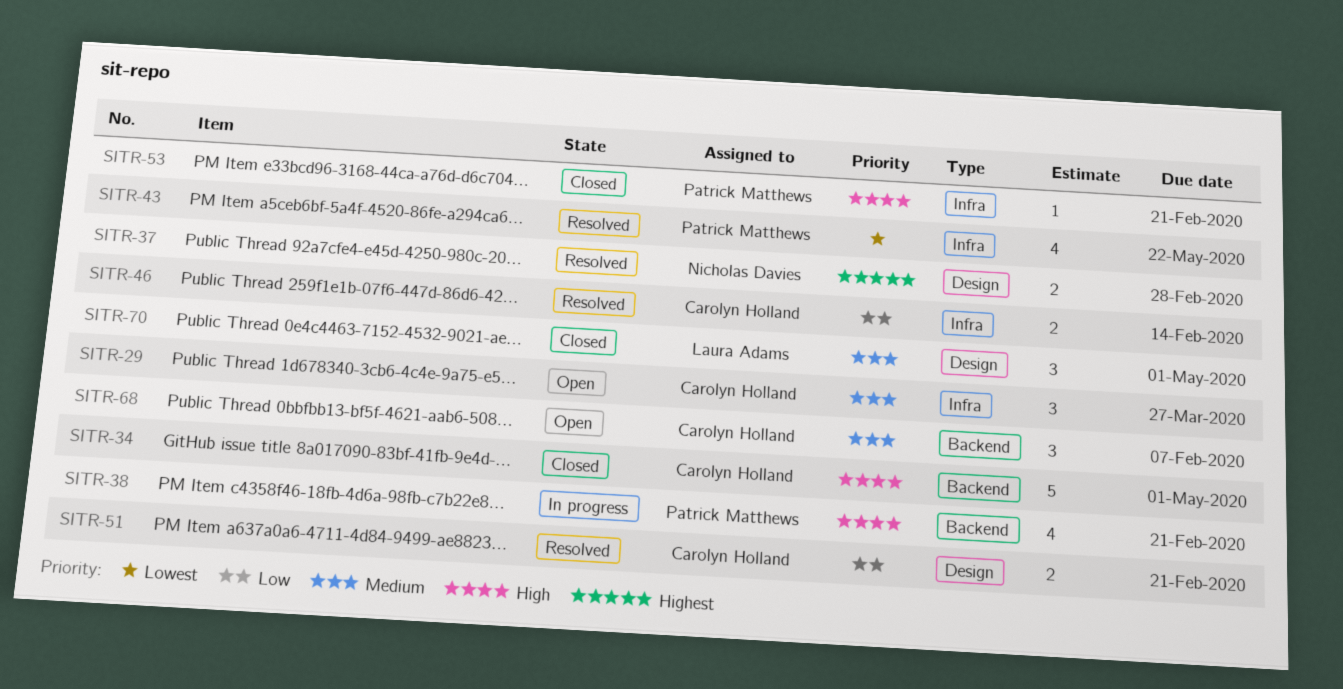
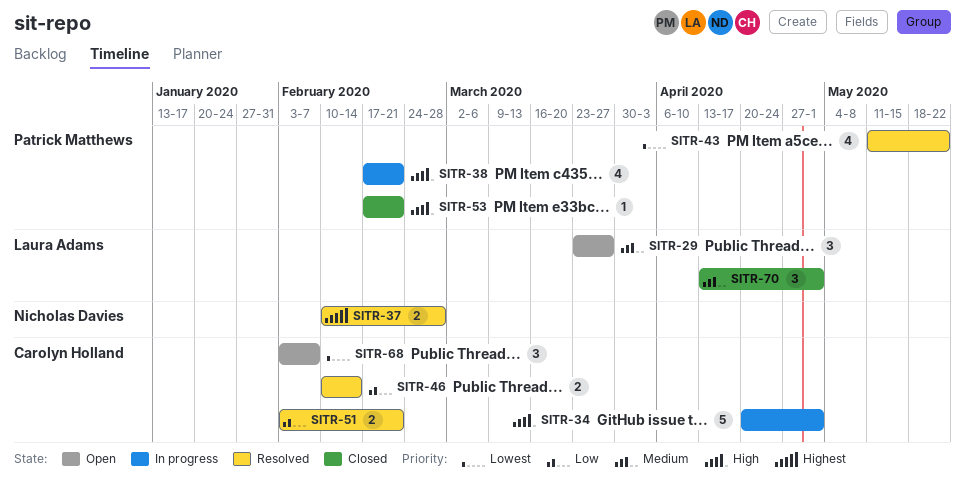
SITR-29, owner: Carolyn Holland -> Laura Adams
SITR-34, status: Closed -> In progress
SITR-68, priority: Medium -> Lowest

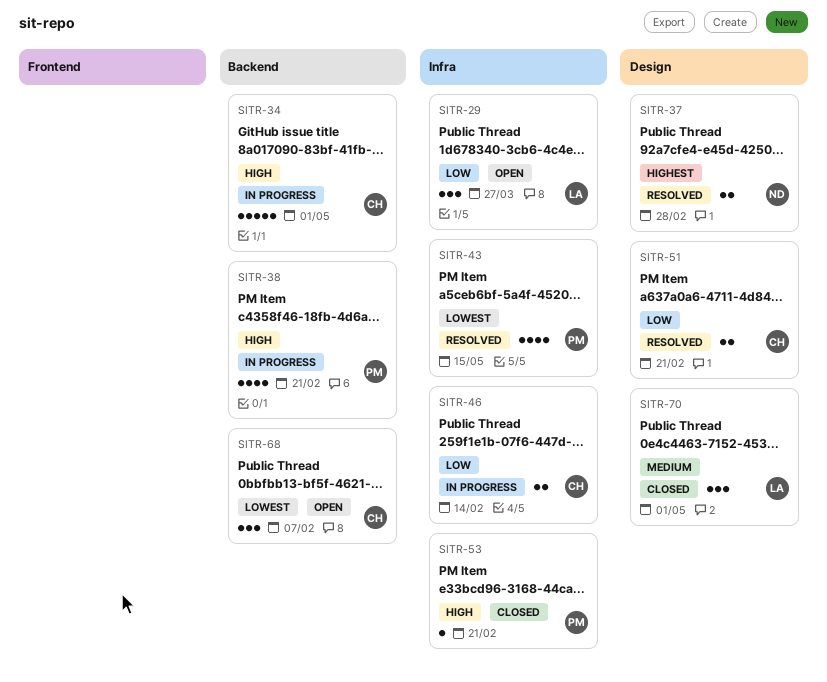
SITR-29, priority: Medium -> Low
SITR-43, due: May 22 -> May 15
SITR-46, status: Resolved -> In progress

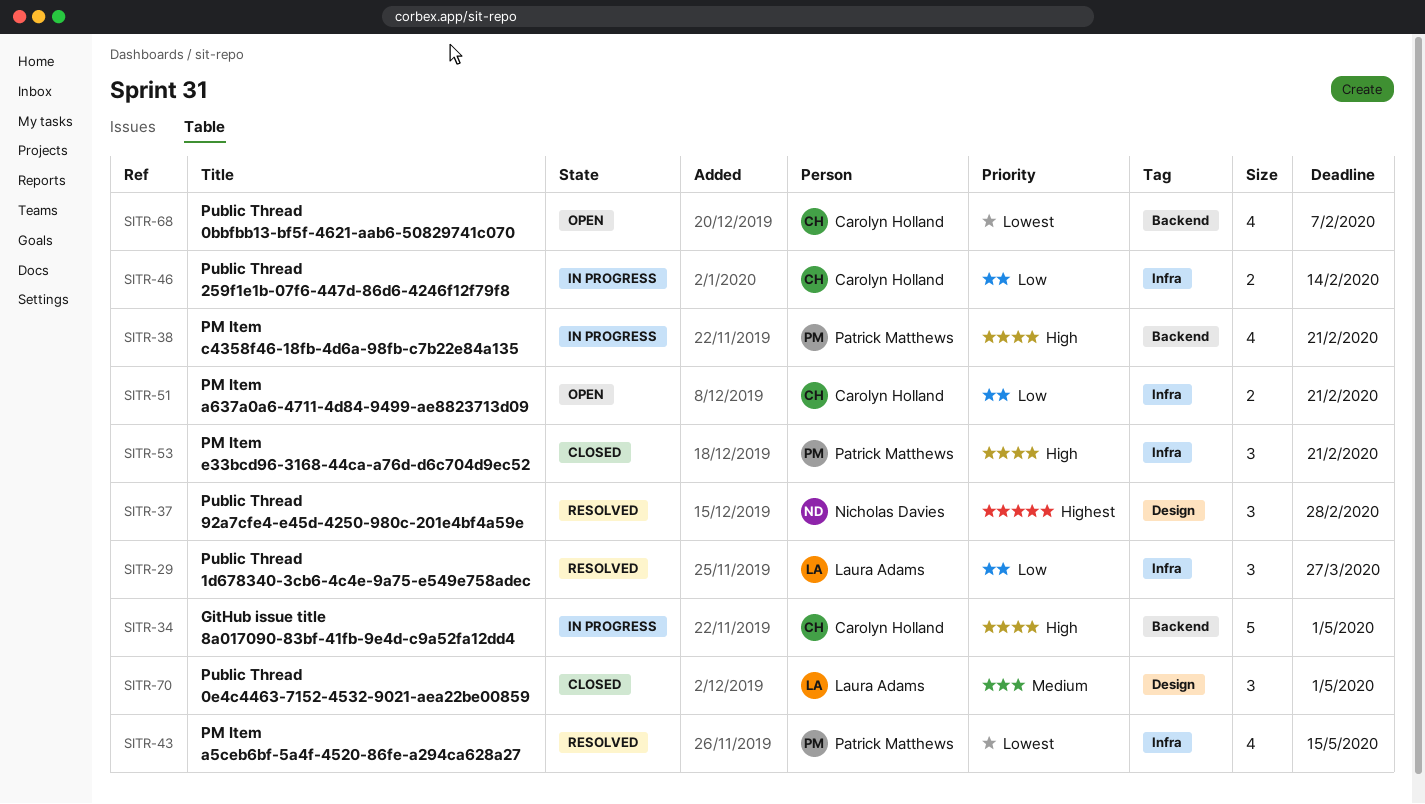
SITR-29, status: Open -> Resolved
SITR-37, estimate: 2 -> 3
SITR-51, status: Resolved -> Open
SITR-51, label: Design -> Infra
SITR-53, estimate: 1 -> 3
SITR-68, estimate: 3 -> 4

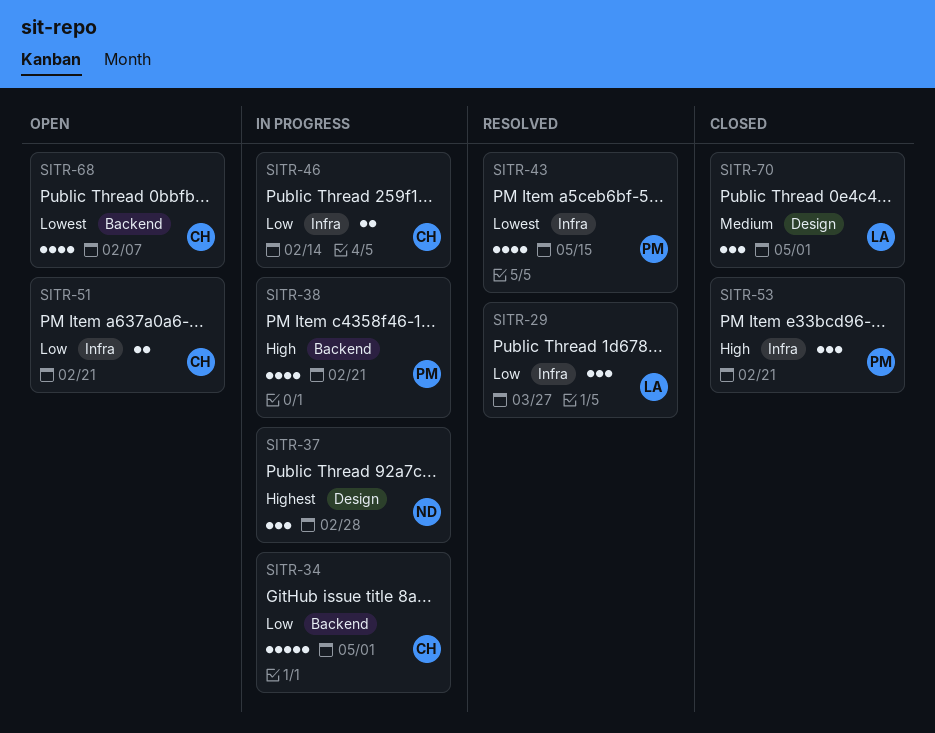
SITR-34, priority: High -> Low
SITR-37, status: Resolved -> In progress

